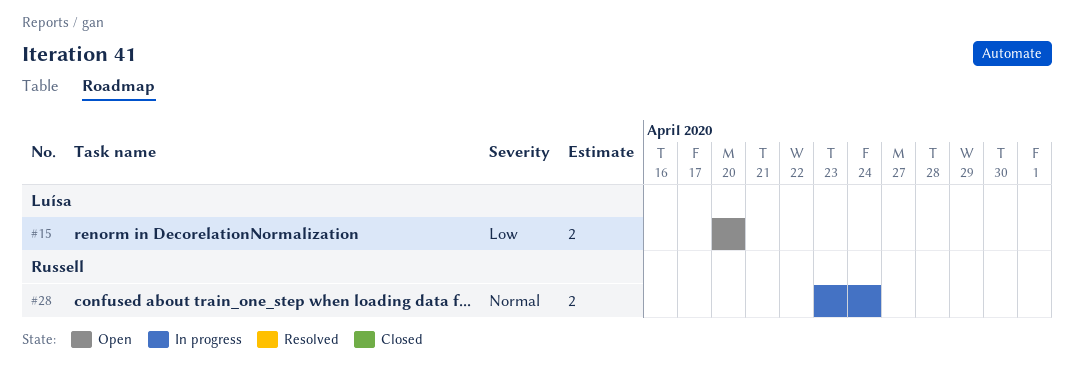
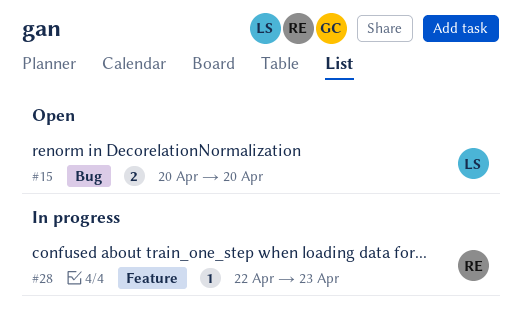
#28, estimate: 2 -> 1
#28, start: Apr 23 -> Apr 22
#28, due: Apr 24 -> Apr 23

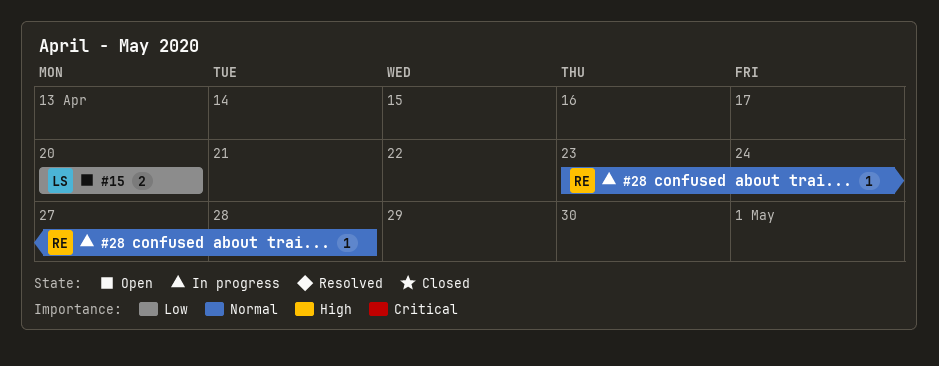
#28, start: Apr 22 -> Apr 23
#28, due: Apr 23 -> Apr 28

